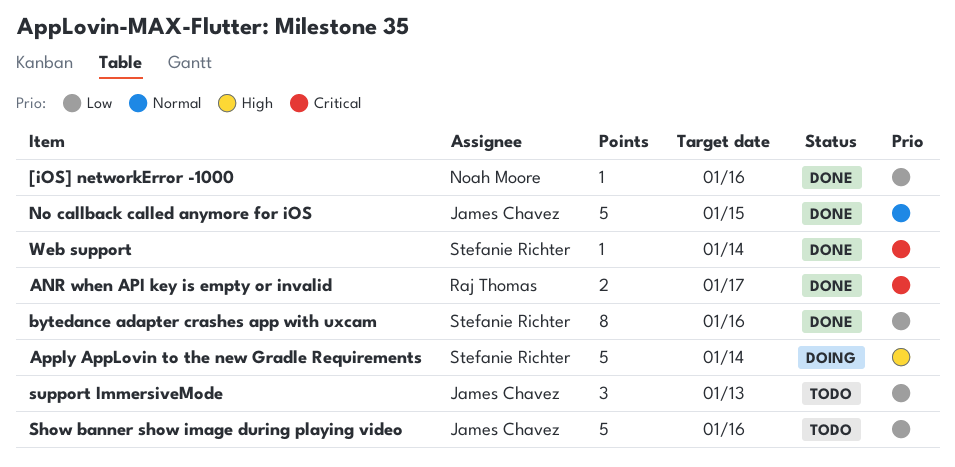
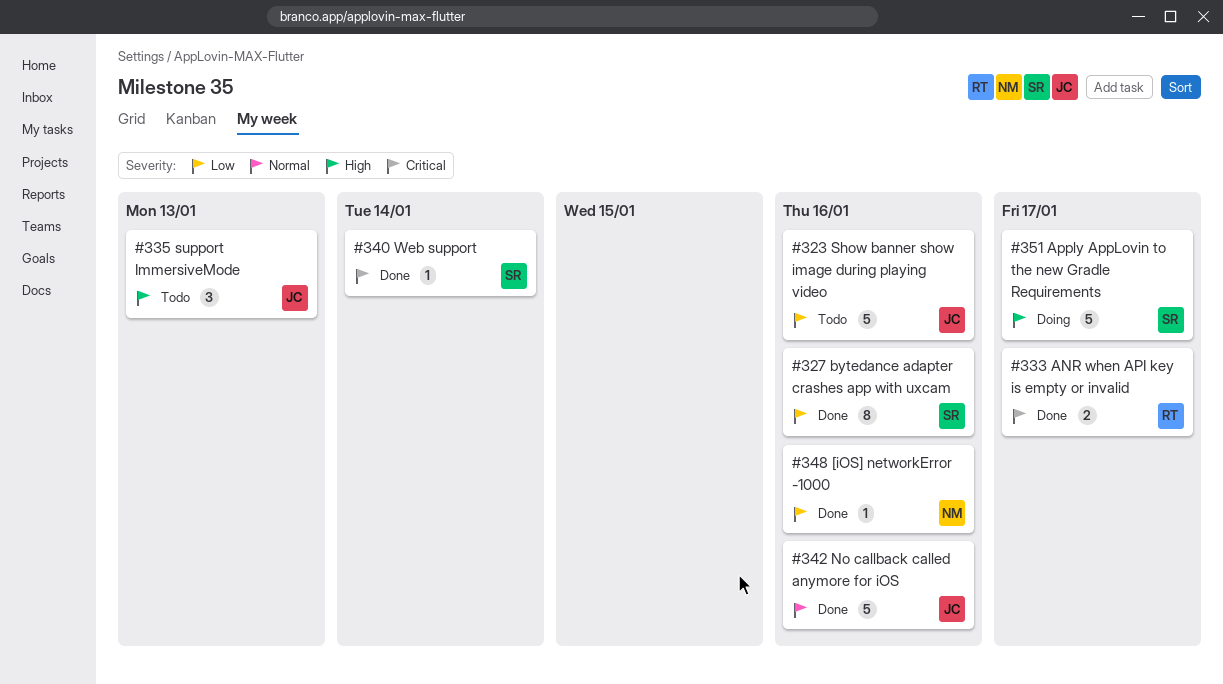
Apply AppLovin to the new Gradle Requirements, due: Jan 14 -> Jan 17
No callback called anymore for iOS, due: Jan 15 -> Jan 16
support ImmersiveMode, priority: Low -> High

